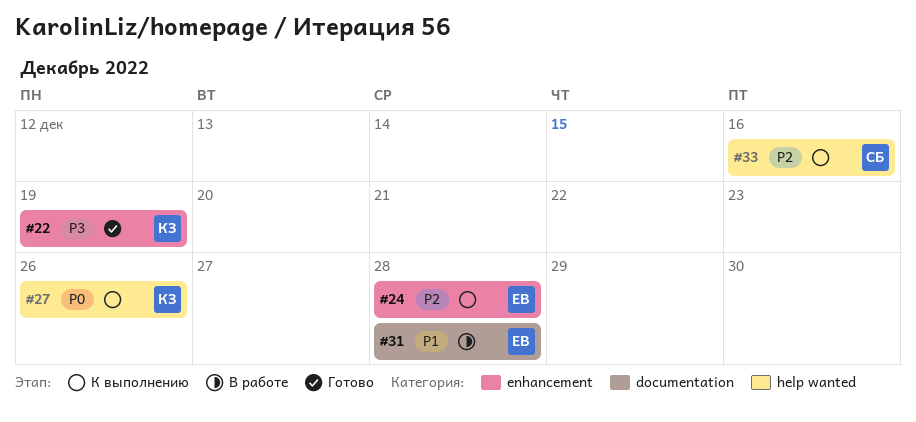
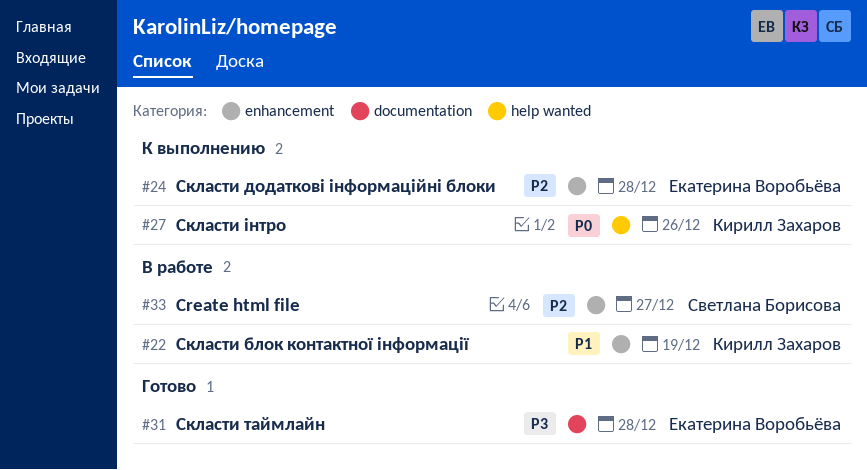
#22, status: Готово -> В работе
#22, priority: P3 -> P1
#31, status: В работе -> Готово
#31, priority: P1 -> P3
#33, status: К выполнению -> В работе
#33, label: help wanted -> enhancement
#33, due: Dec 16 -> Dec 27

